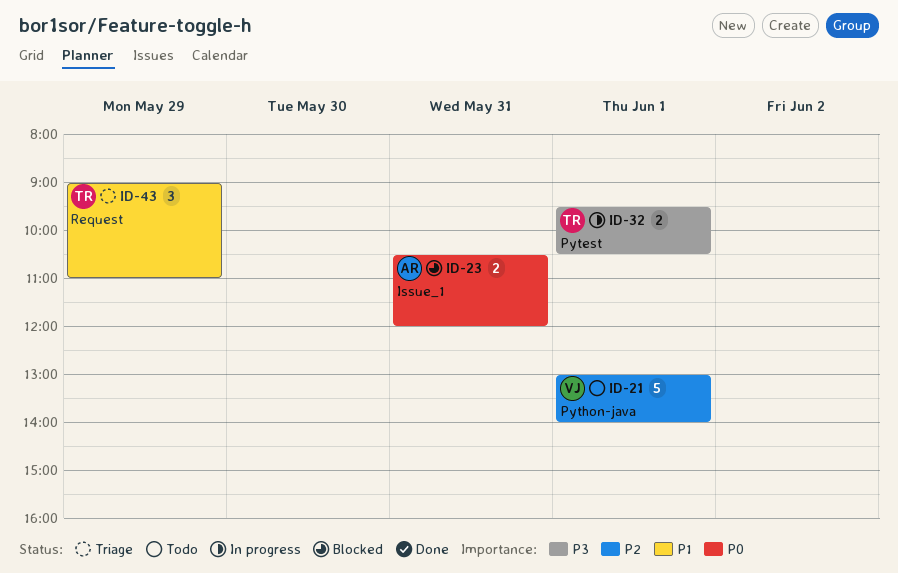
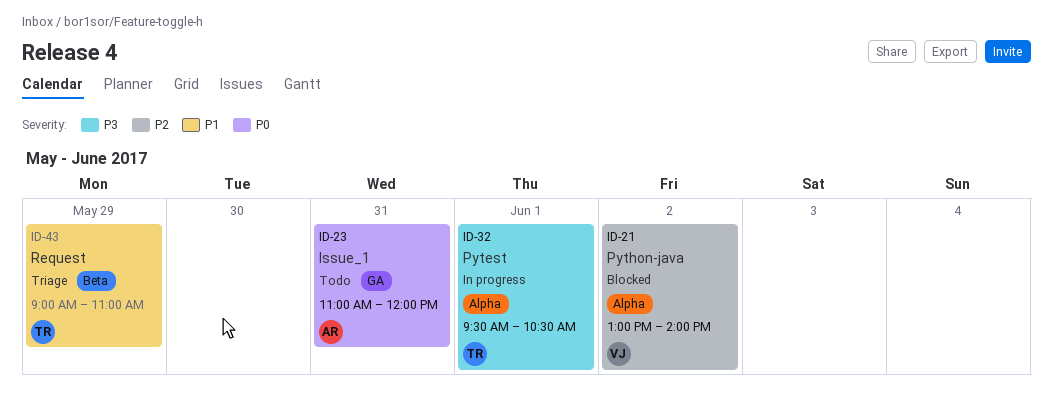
ID-21, status: Todo -> Blocked
ID-21, day: Jun 1 -> Jun 2
ID-23, status: Blocked -> Todo
ID-23, begins: 10:30 -> 11:00

